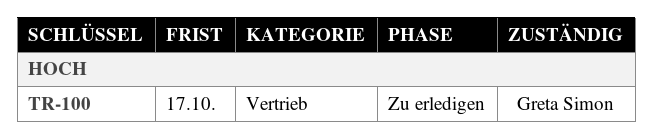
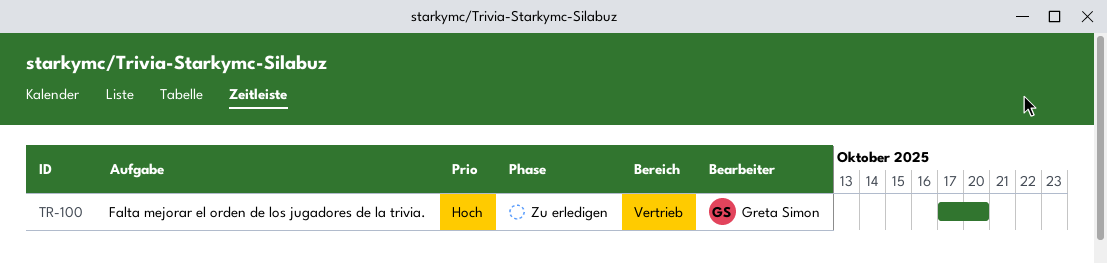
TR-100, due: Oct 17 -> Oct 20

